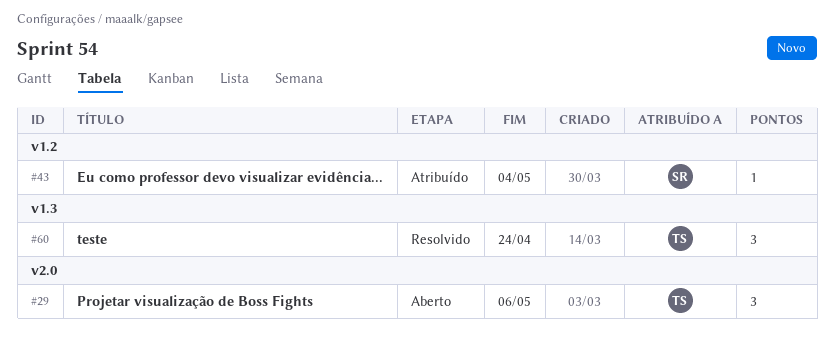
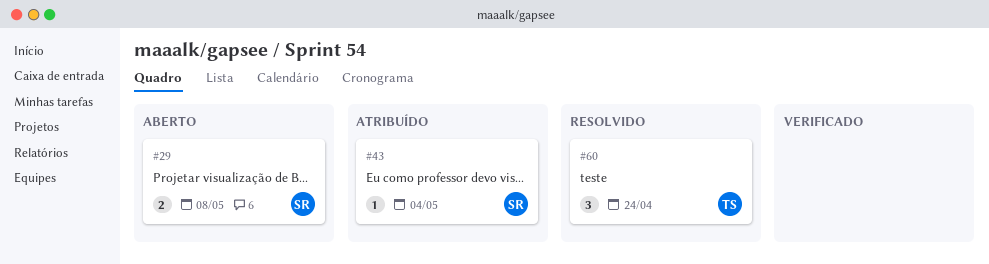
#29, owner: TS -> SR
#29, estimate: 3 -> 2
#29, due: May 6 -> May 8

